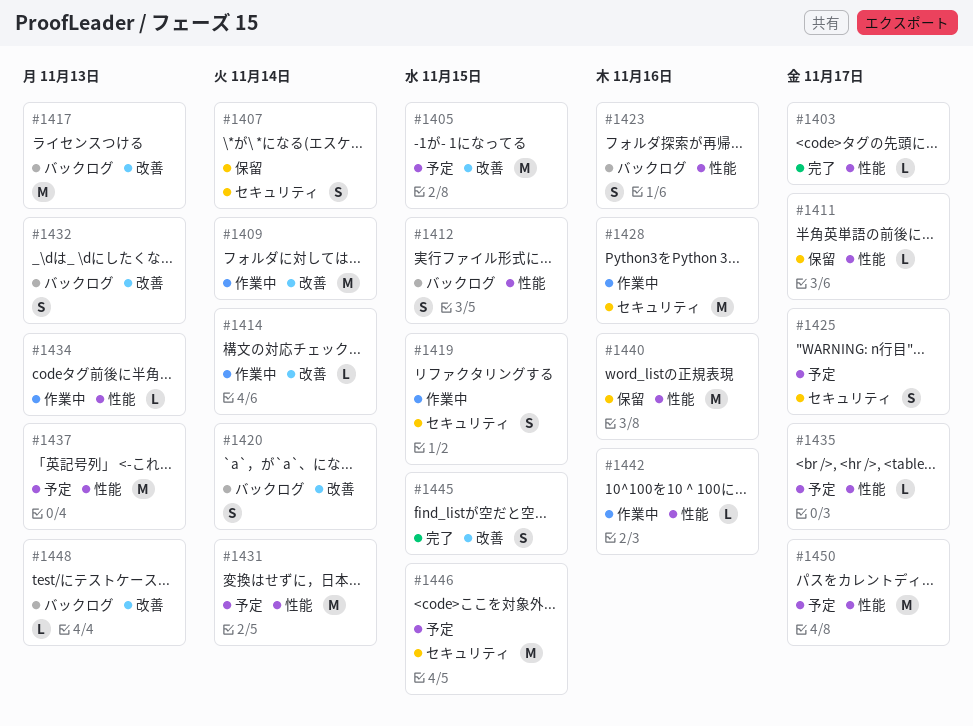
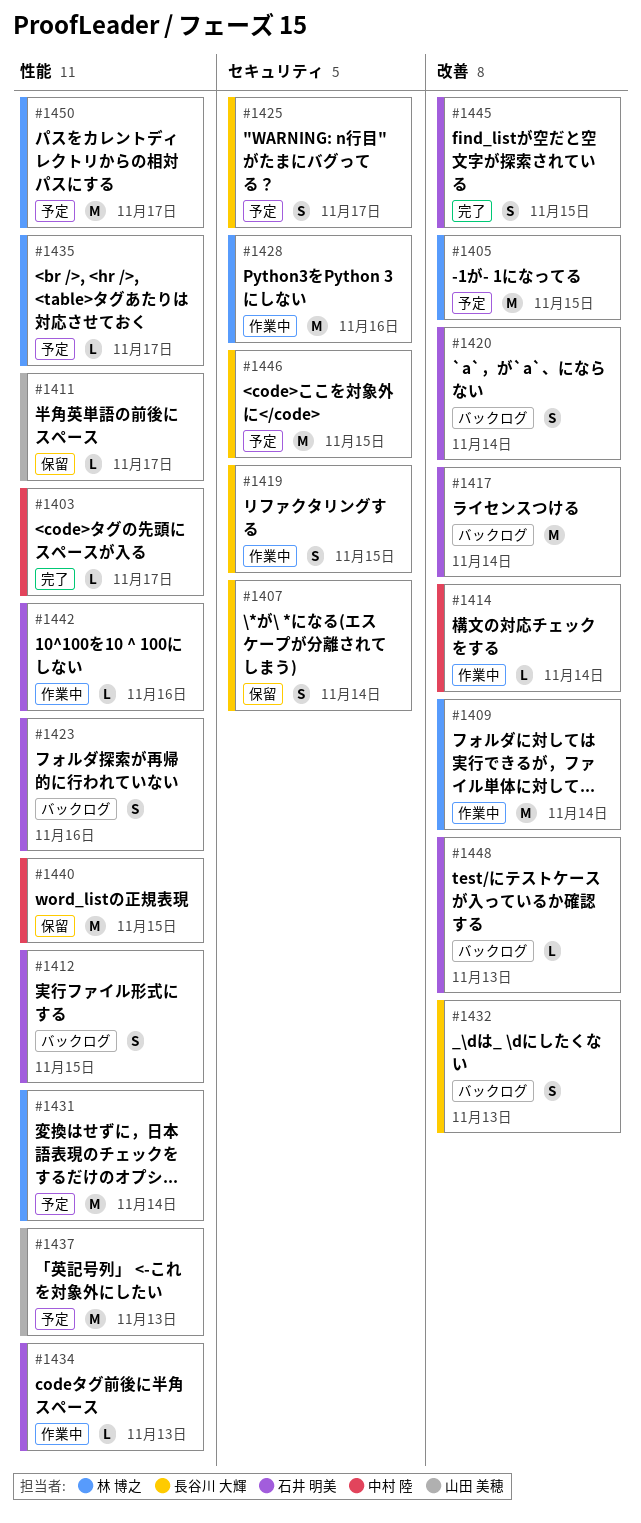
#1417, due: Nov 13 -> Nov 14
#1440, due: Nov 16 -> Nov 15

